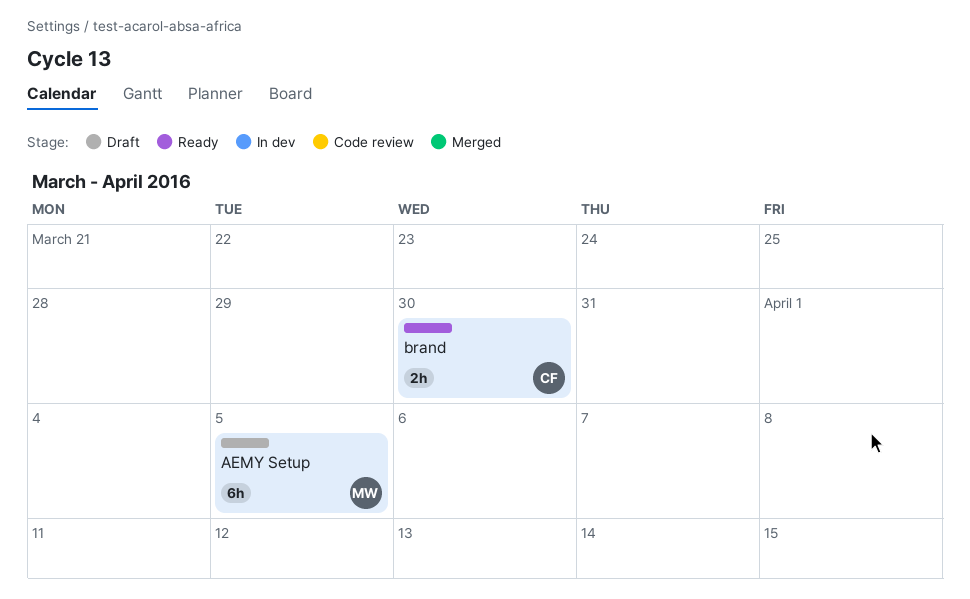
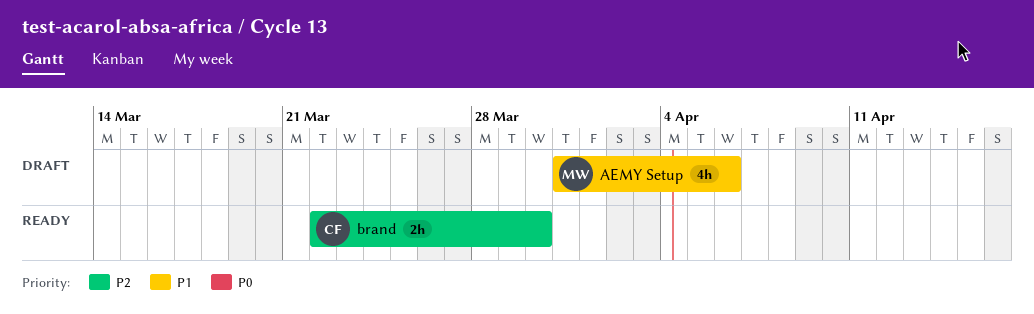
AEMY Setup, estimate: 6h -> 4h
AEMY Setup, due: Apr 5 -> Apr 6

